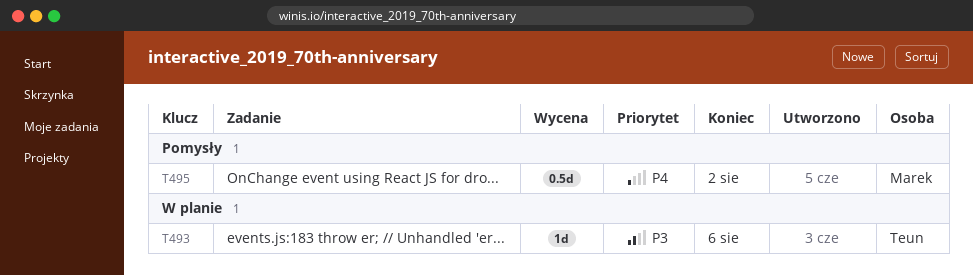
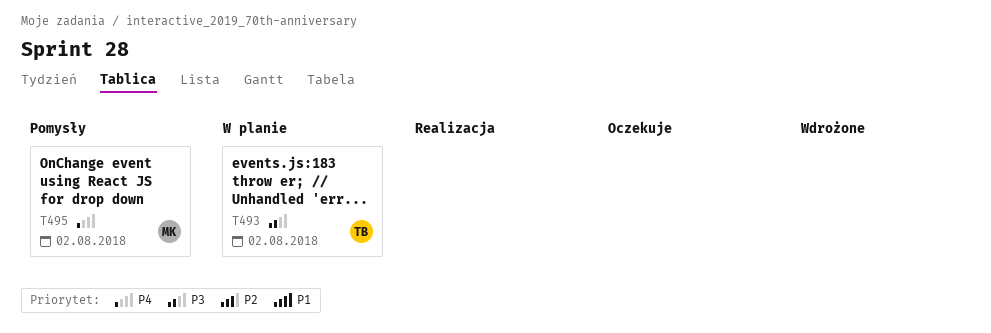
T493, due: Aug 6 -> Aug 2

